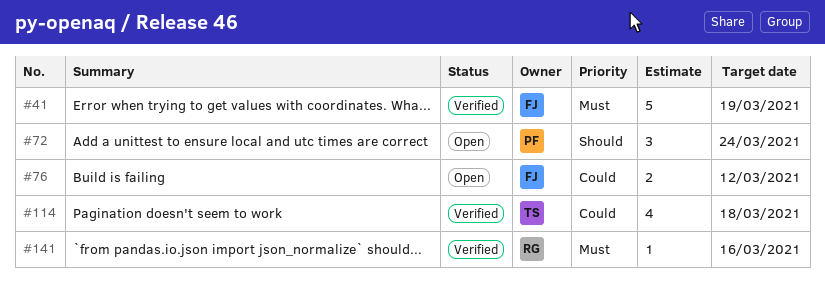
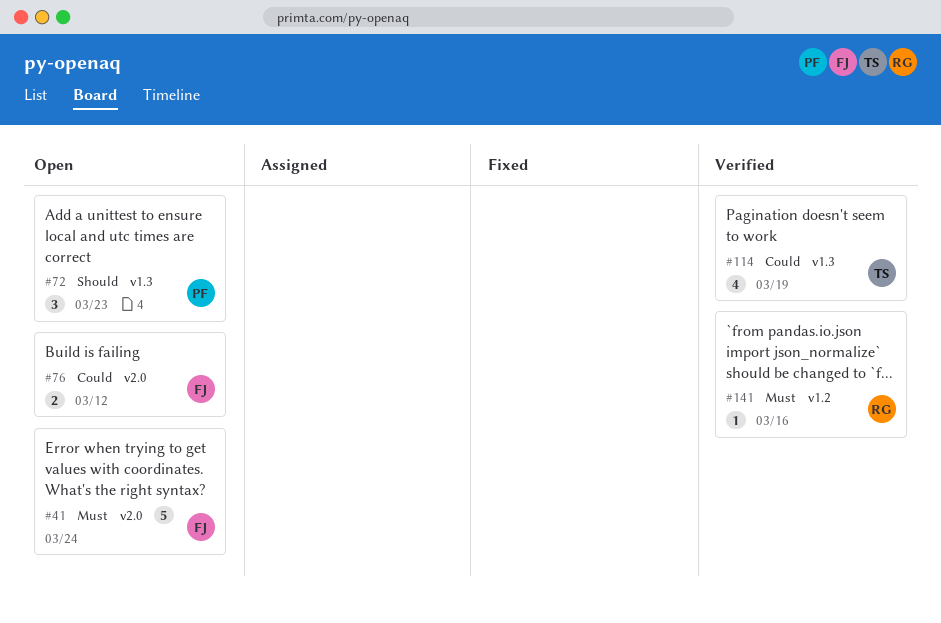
#41, status: Verified -> Open
#41, due: Mar 19 -> Mar 24
#72, due: Mar 24 -> Mar 23
#114, due: Mar 18 -> Mar 19

